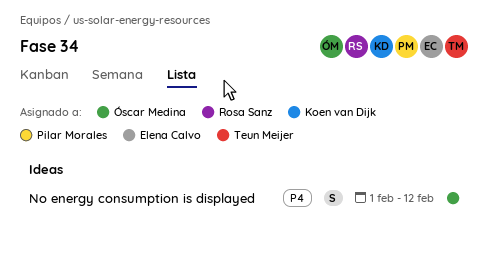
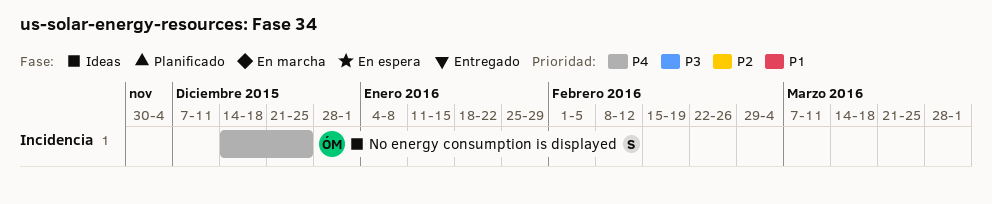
No energy consumption is displayed, start: Feb 1 -> Dec 14
No energy consumption is displayed, due: Feb 12 -> Dec 25

